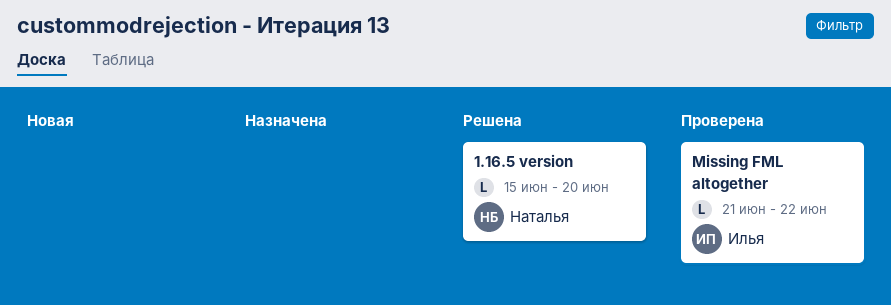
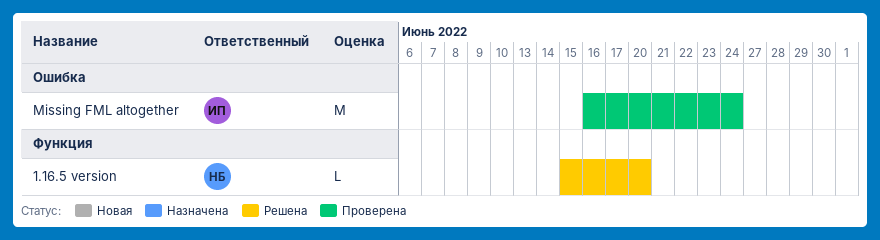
Missing FML altogether, estimate: L -> M
Missing FML altogether, start: Jun 21 -> Jun 16
Missing FML altogether, due: Jun 22 -> Jun 24

